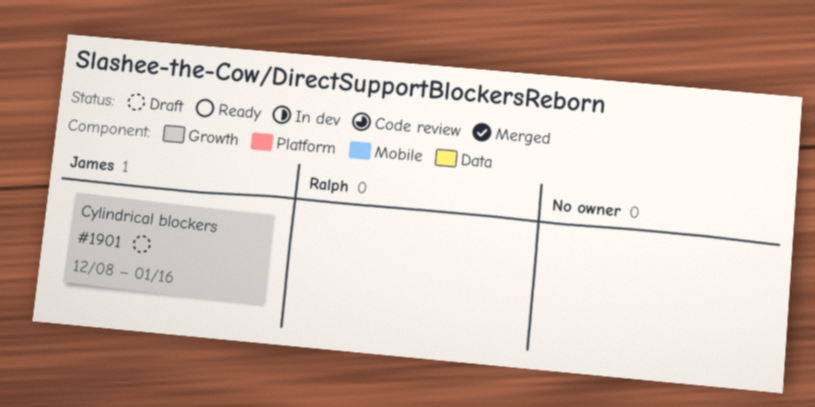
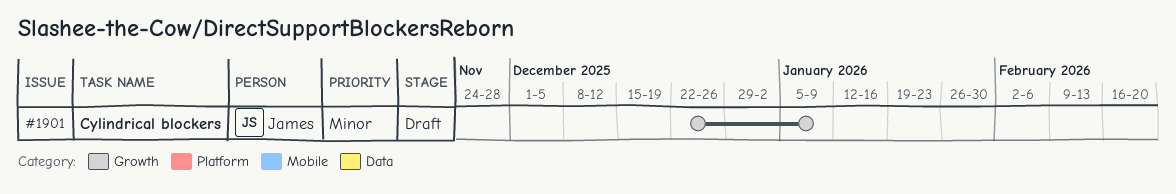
#1901, start: Dec 8 -> Dec 22
#1901, due: Jan 16 -> Jan 9

